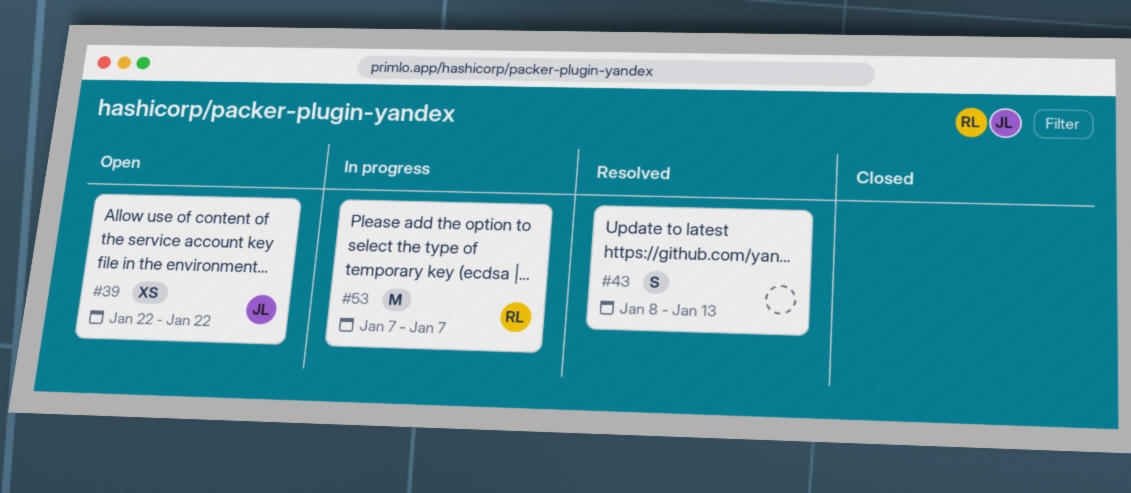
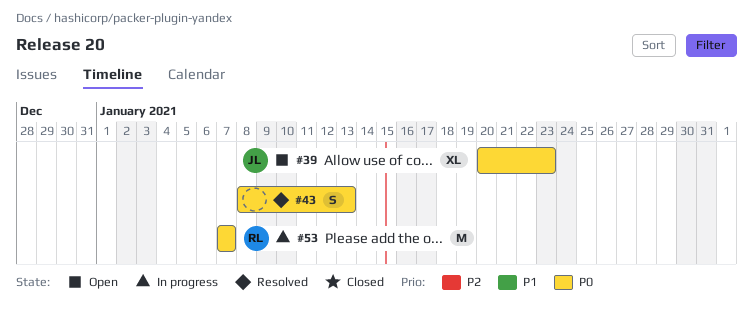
#39, estimate: XS -> XL
#39, start: Jan 22 -> Jan 20
#39, due: Jan 22 -> Jan 23

